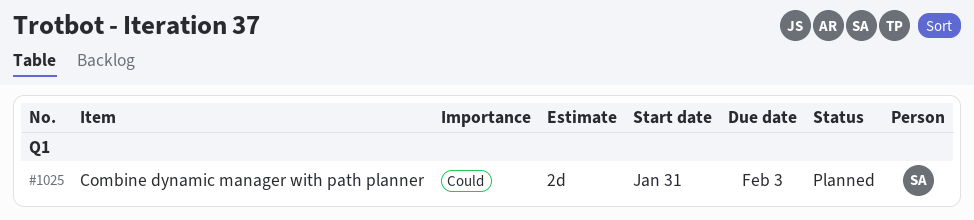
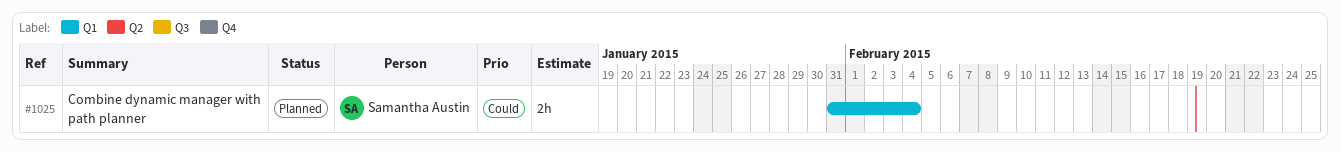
#1025, estimate: 2d -> 2h
#1025, due: Feb 3 -> Feb 4

